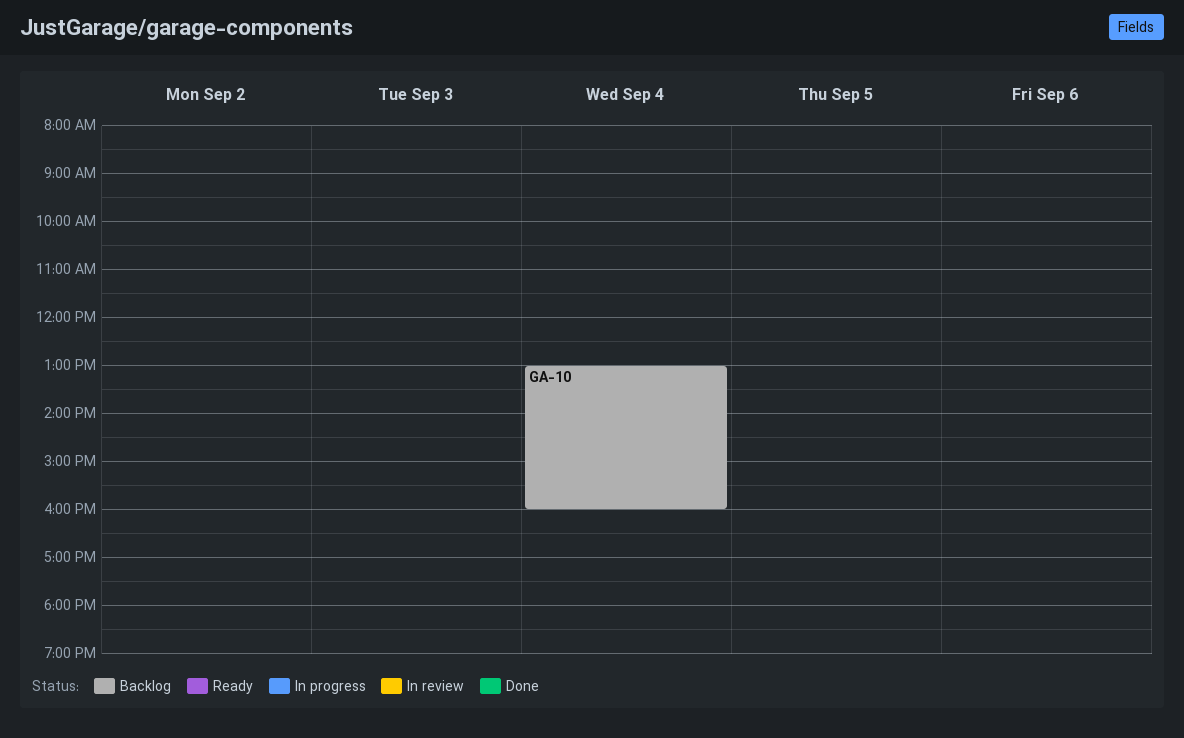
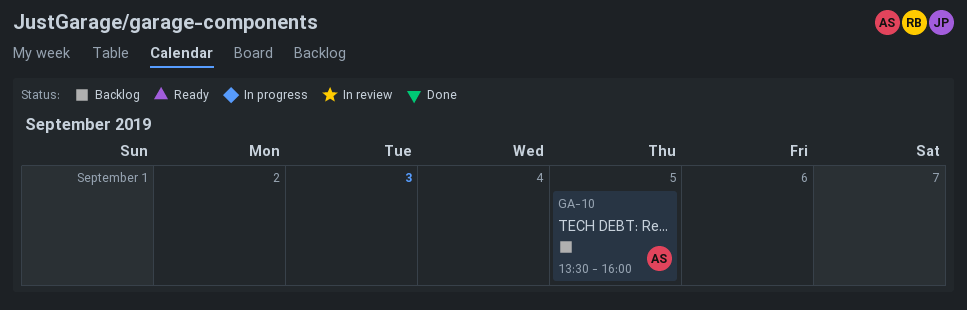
GA-10, day: Sep 4 -> Sep 5
GA-10, begins: 13:00 -> 13:30

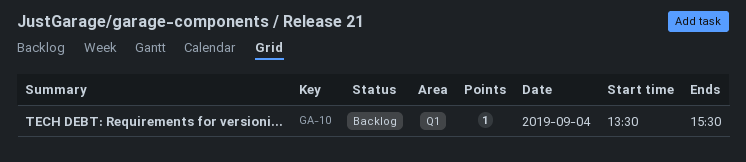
GA-10, day: Sep 5 -> Sep 4
GA-10, ends: 16:00 -> 15:30

